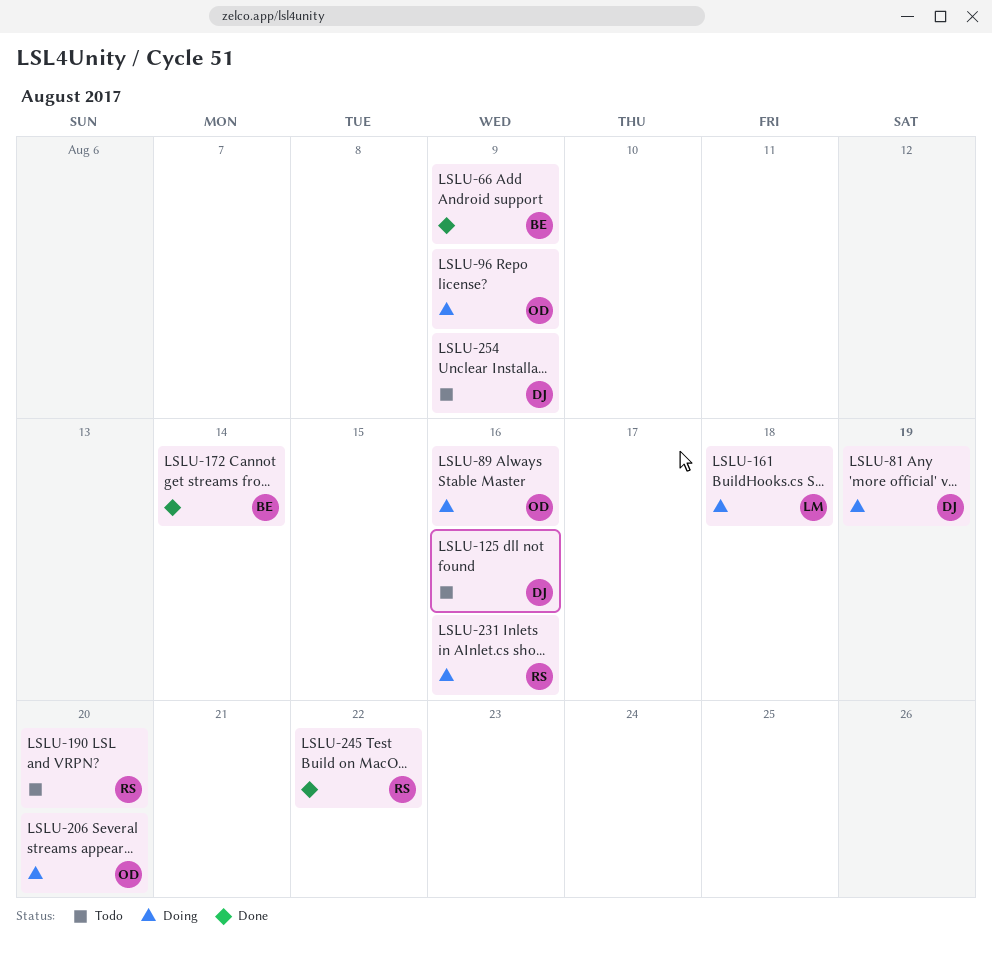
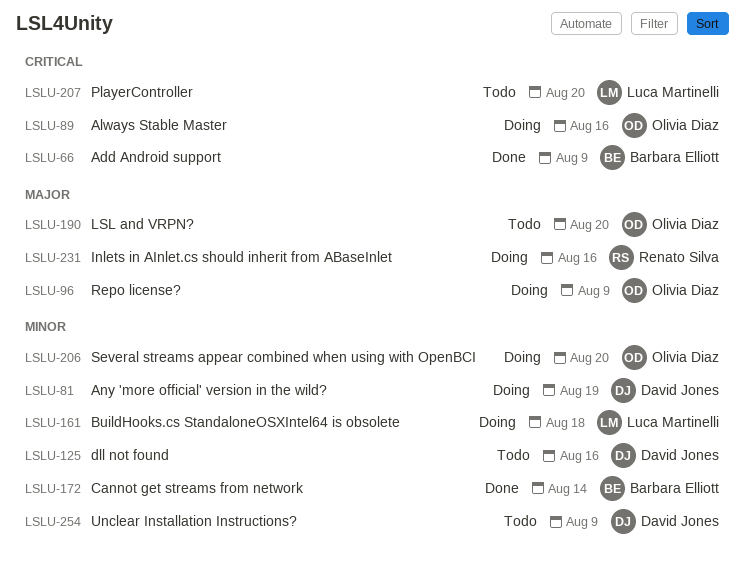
LSLU-190, owner: Renato Silva -> Olivia Diaz
LSLU-207: none -> present
LSLU-245: present -> none

